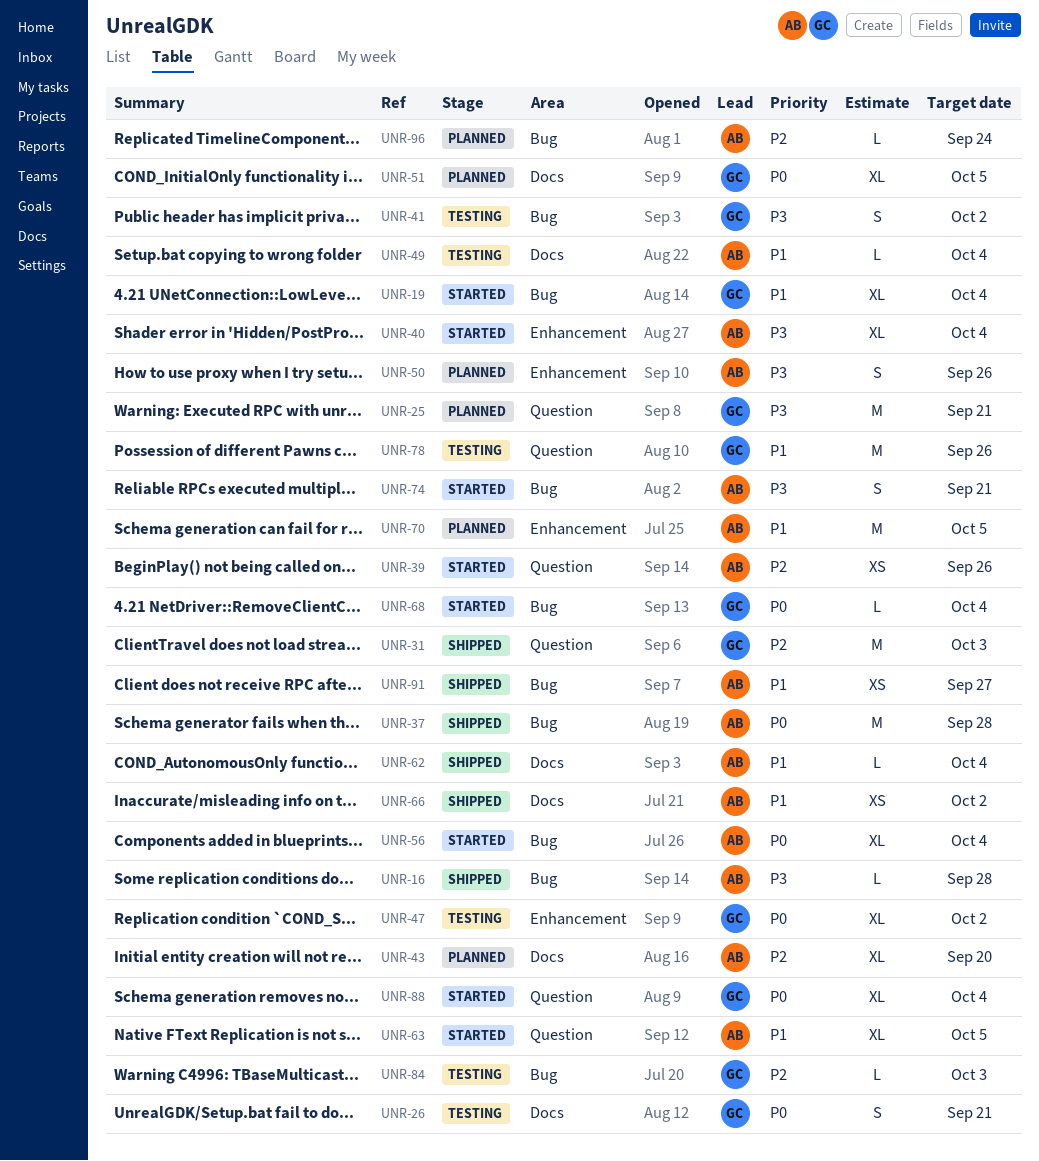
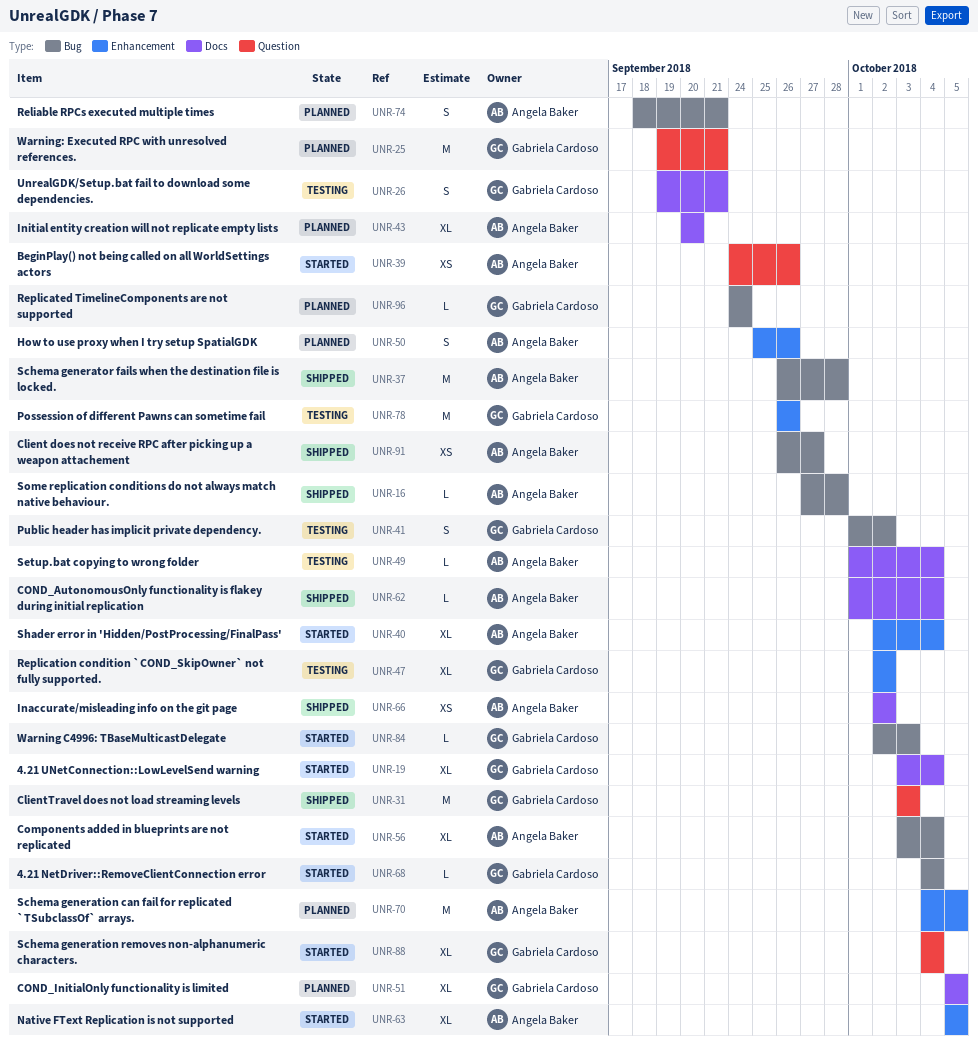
UNR-19, label: Bug -> Docs
UNR-63, label: Question -> Enhancement
UNR-74, status: Started -> Planned
UNR-78, label: Question -> Enhancement
UNR-84, status: Testing -> Started
UNR-96, owner: Angela Baker -> Gabriela Cardoso

